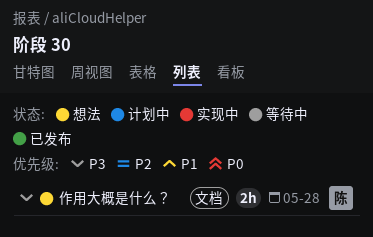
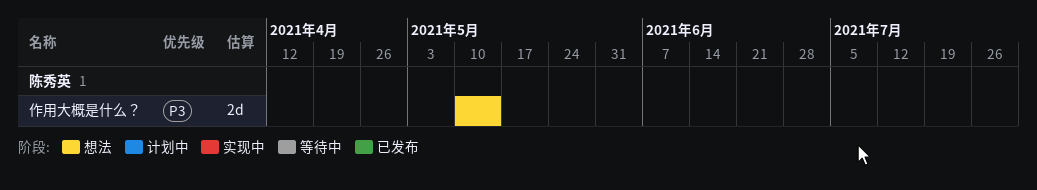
作用大概是什么？, estimate: 2h -> 2d
作用大概是什么？, due: May 28 -> May 14

